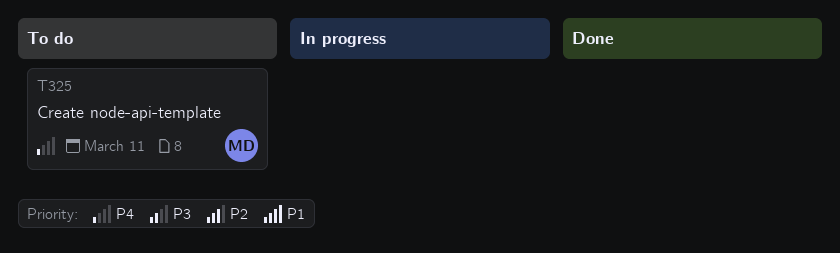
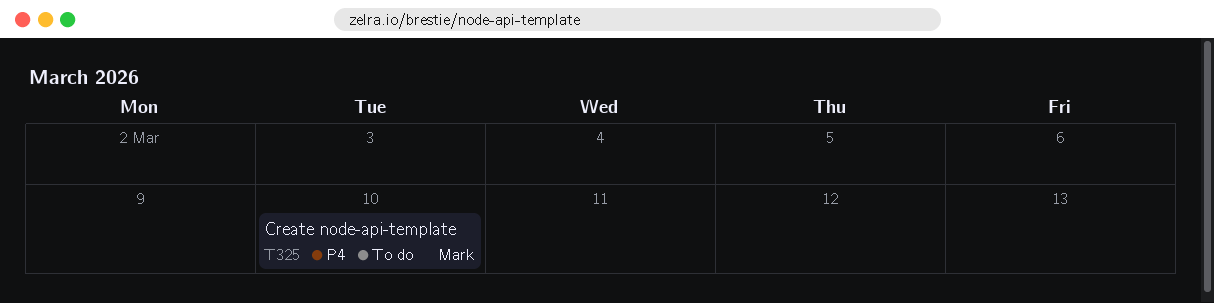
T325, due: Mar 11 -> Mar 10

